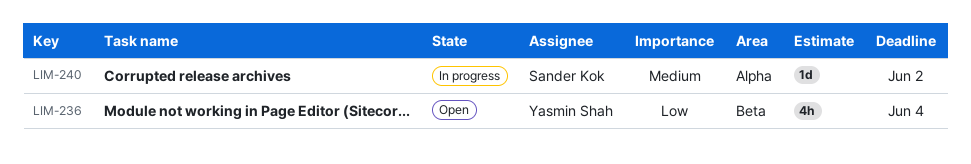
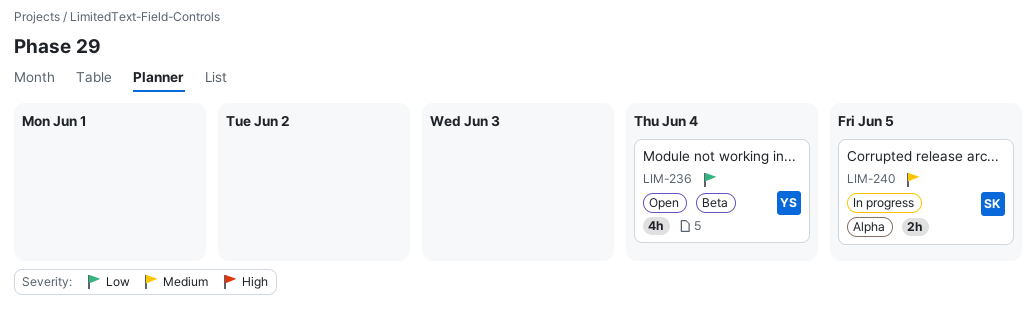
LIM-240, estimate: 1d -> 2h
LIM-240, due: Jun 2 -> Jun 5

